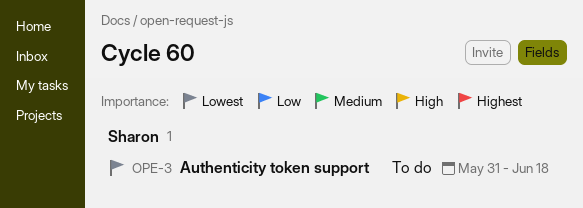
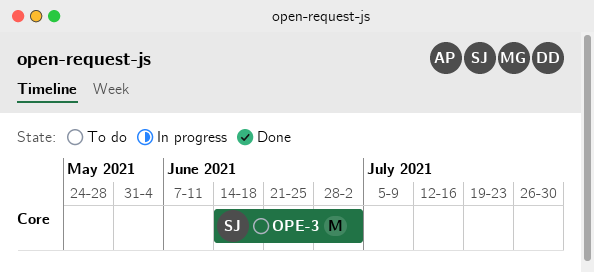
OPE-3, start: May 31 -> Jun 14
OPE-3, due: Jun 18 -> Jul 2

